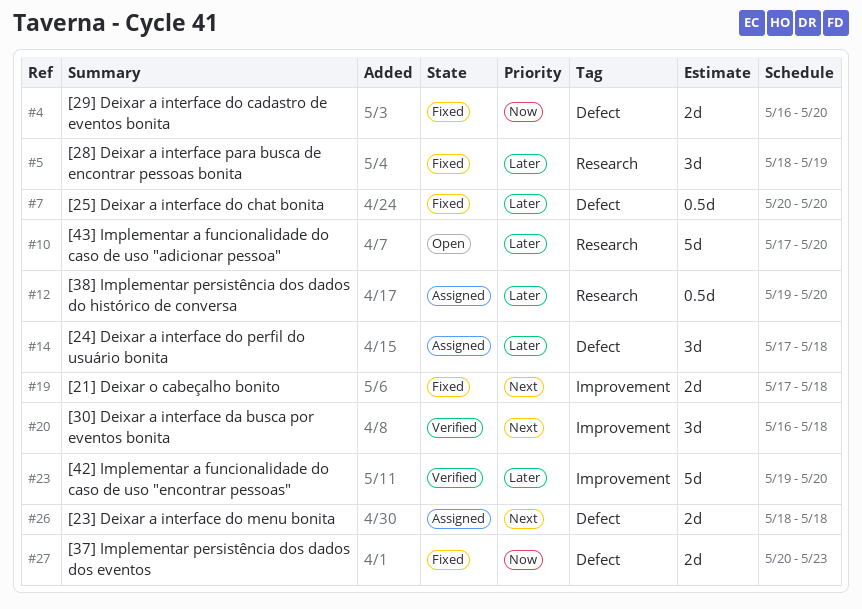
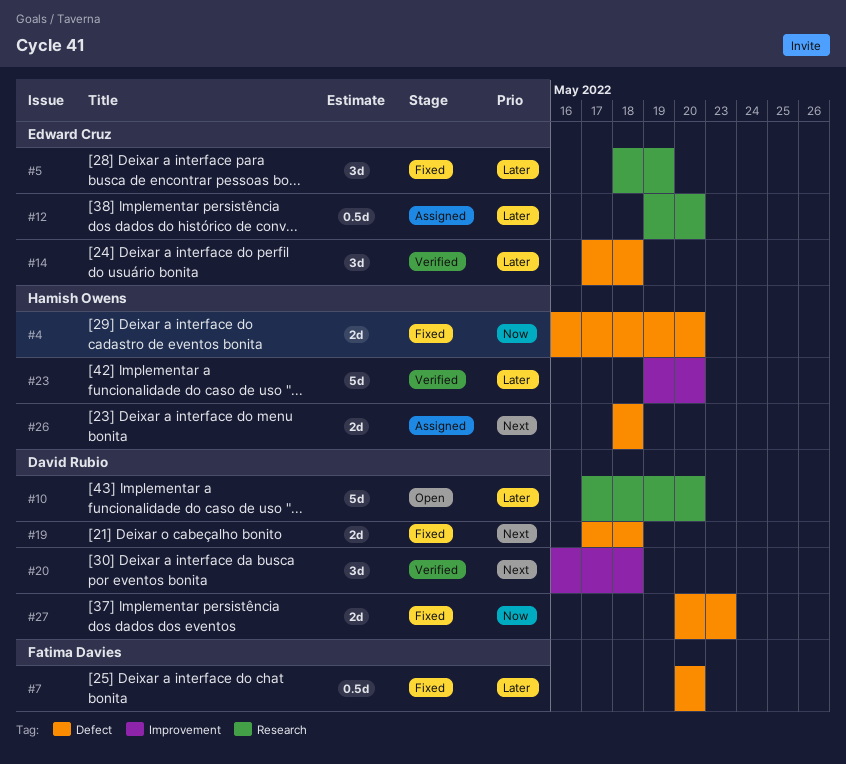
#14, status: Assigned -> Verified
#19, label: Improvement -> Defect

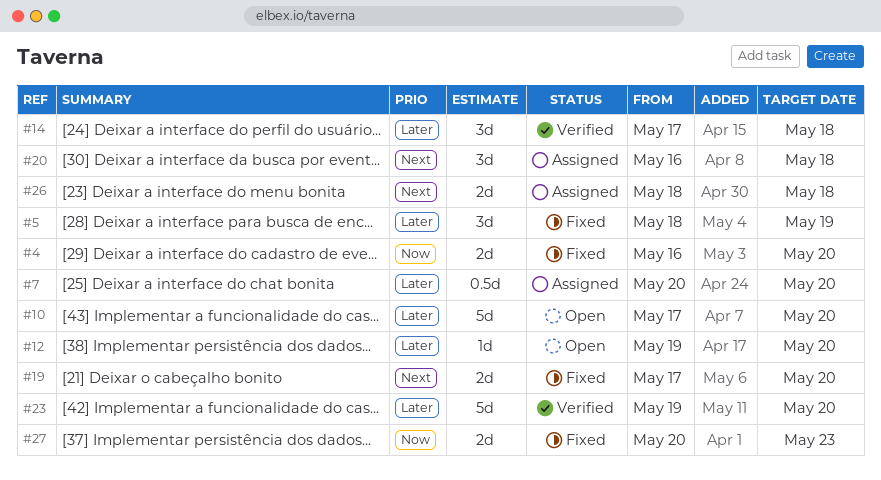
#7, status: Fixed -> Assigned
#12, status: Assigned -> Open
#12, estimate: 0.5d -> 1d
#19, due: May 18 -> May 20
#20, status: Verified -> Assigned

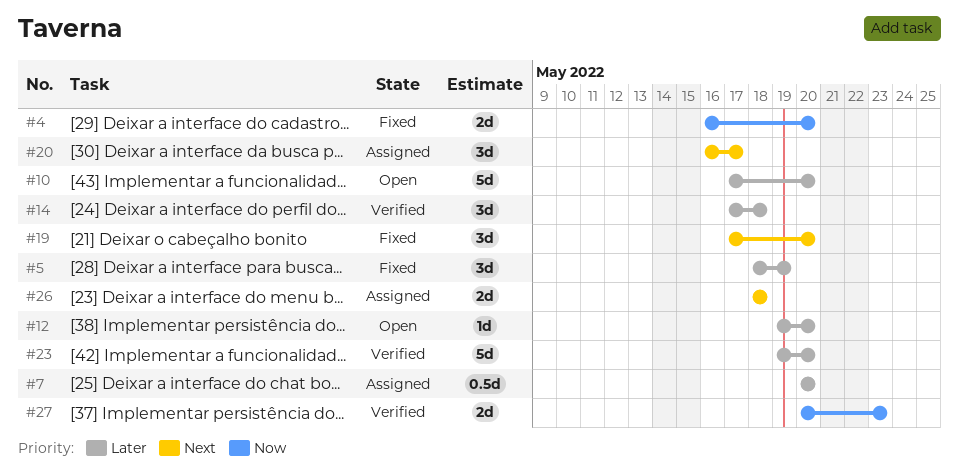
#19, estimate: 2d -> 3d
#20, due: May 18 -> May 17
#27, status: Fixed -> Verified

